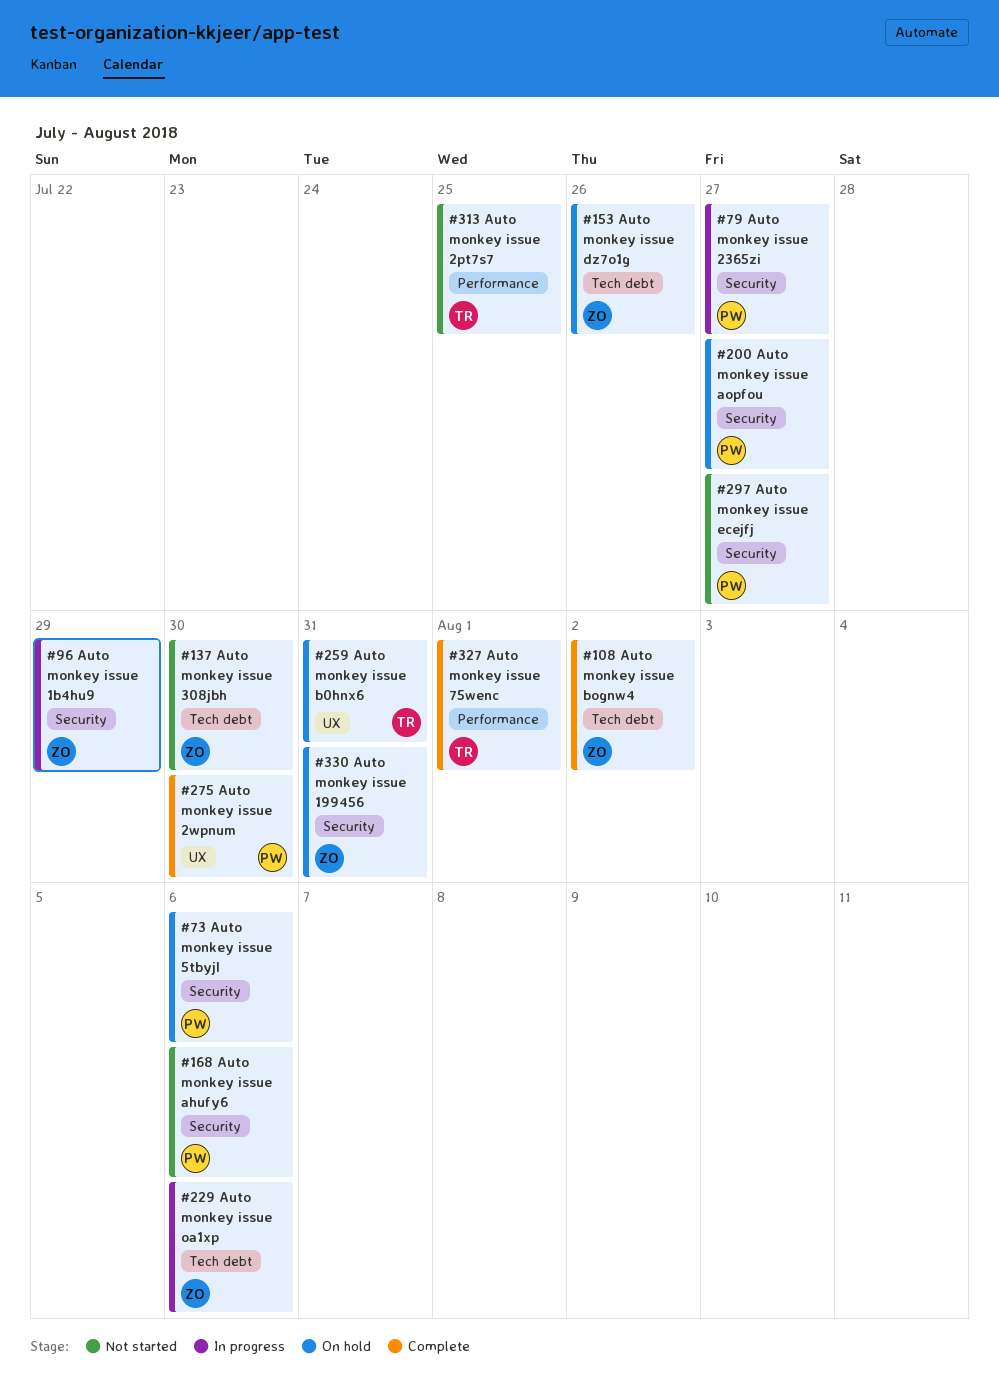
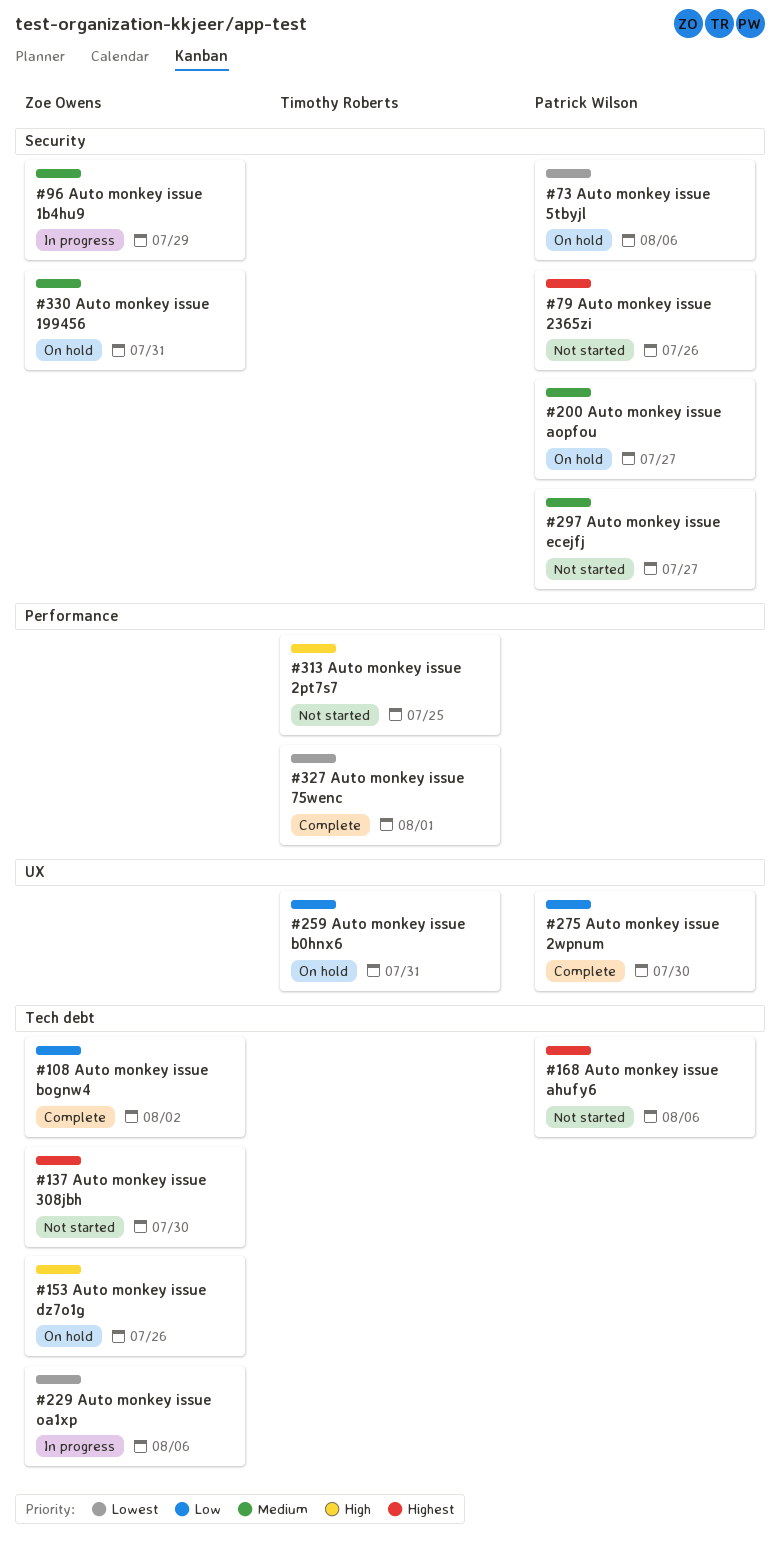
#79, status: In progress -> Not started
#79, due: Jul 27 -> Jul 26
#168, label: Security -> Tech debt

